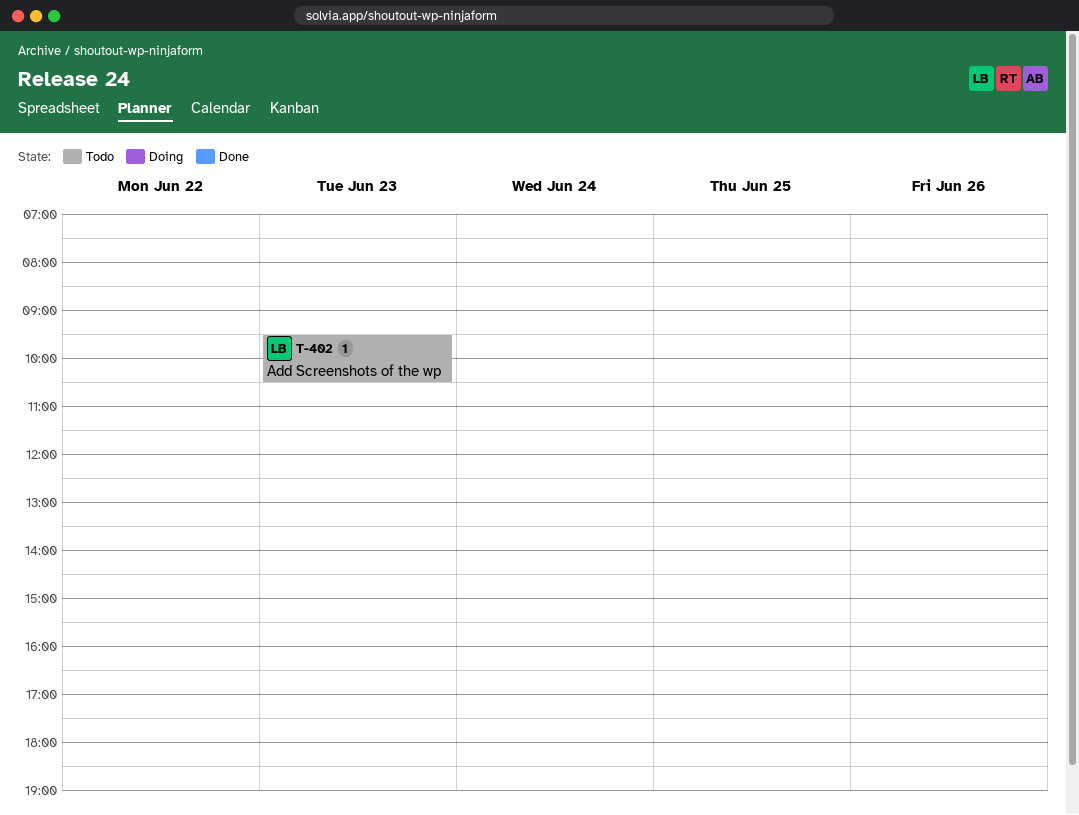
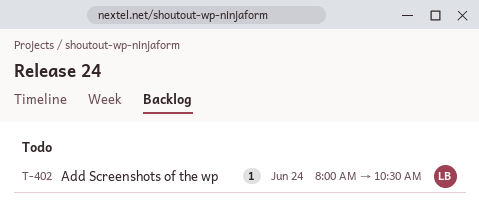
T-402, day: Jun 23 -> Jun 24
T-402, begins: 09:30 -> 08:00

